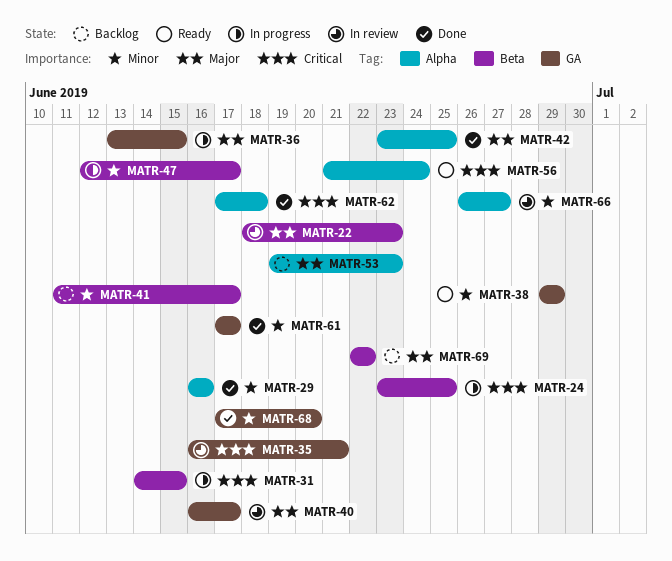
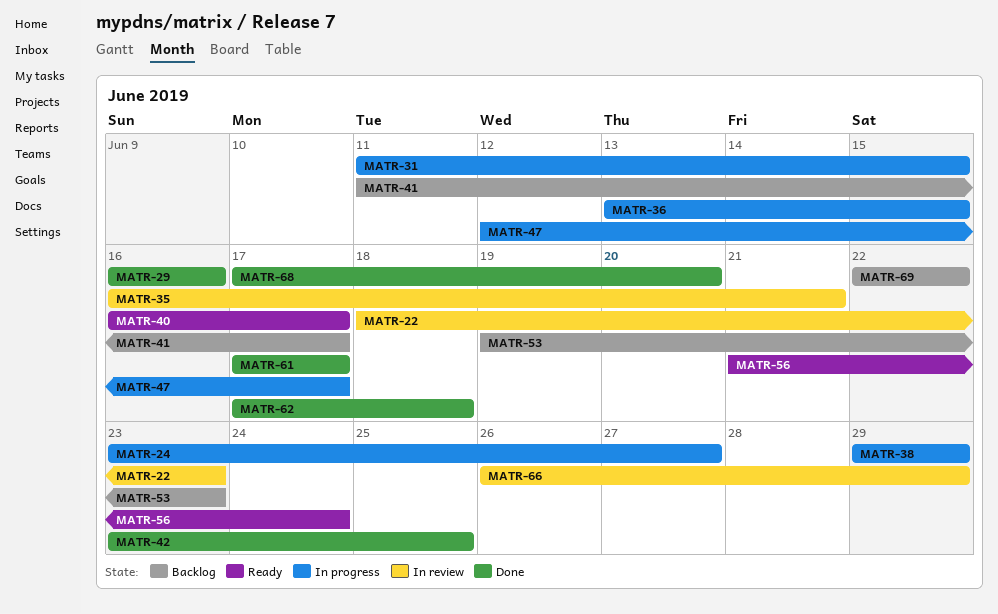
MATR-24, due: Jun 25 -> Jun 27
MATR-31, start: Jun 14 -> Jun 11
MATR-38, status: Ready -> In progress
MATR-40, status: In review -> Ready
MATR-66, due: Jun 27 -> Jun 29

